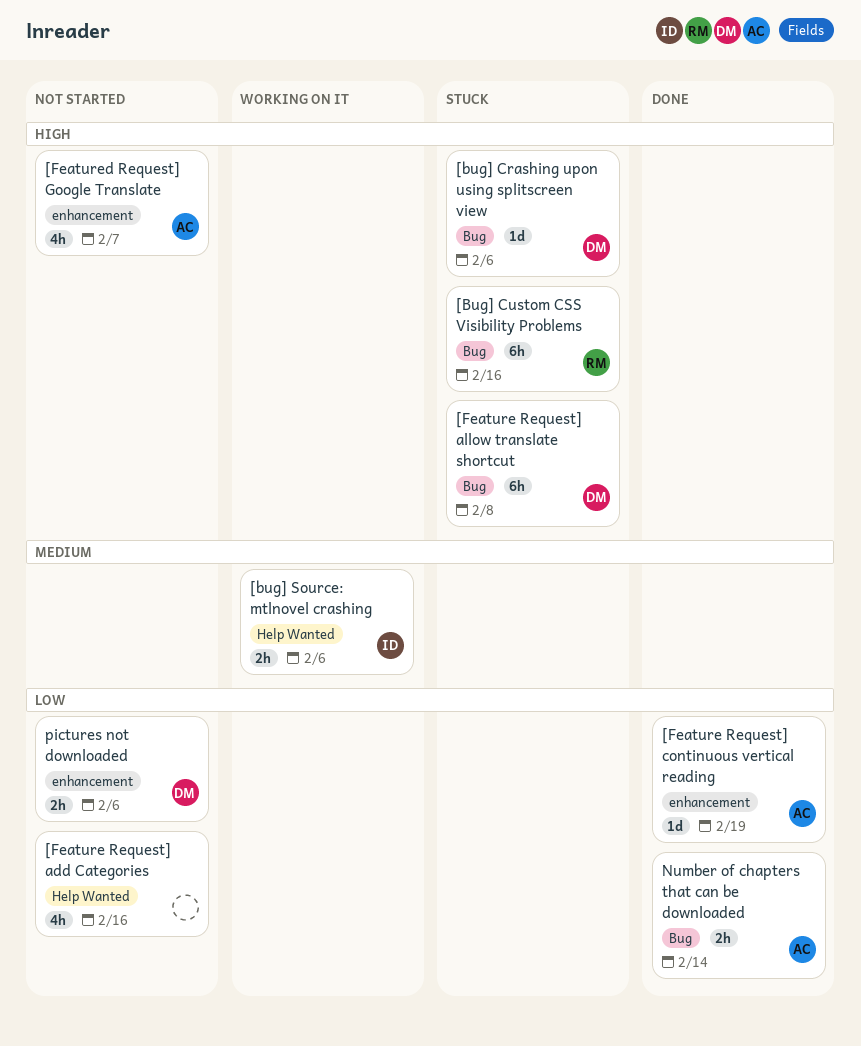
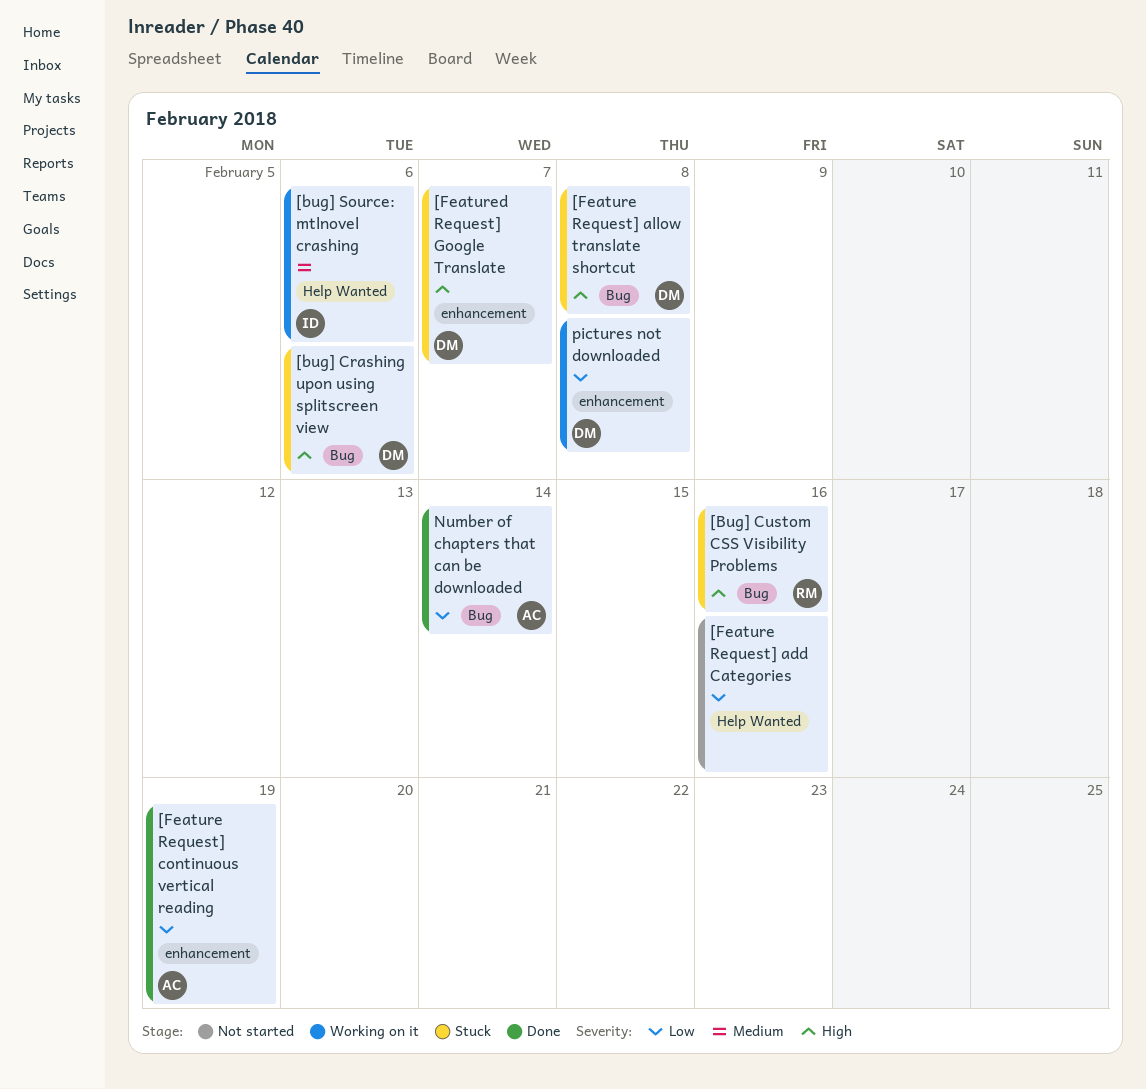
[Featured Request] Google Translate, status: Not started -> Stuck
[Featured Request] Google Translate, owner: AC -> DM
pictures not downloaded, status: Not started -> Working on it
pictures not downloaded, due: Feb 6 -> Feb 8

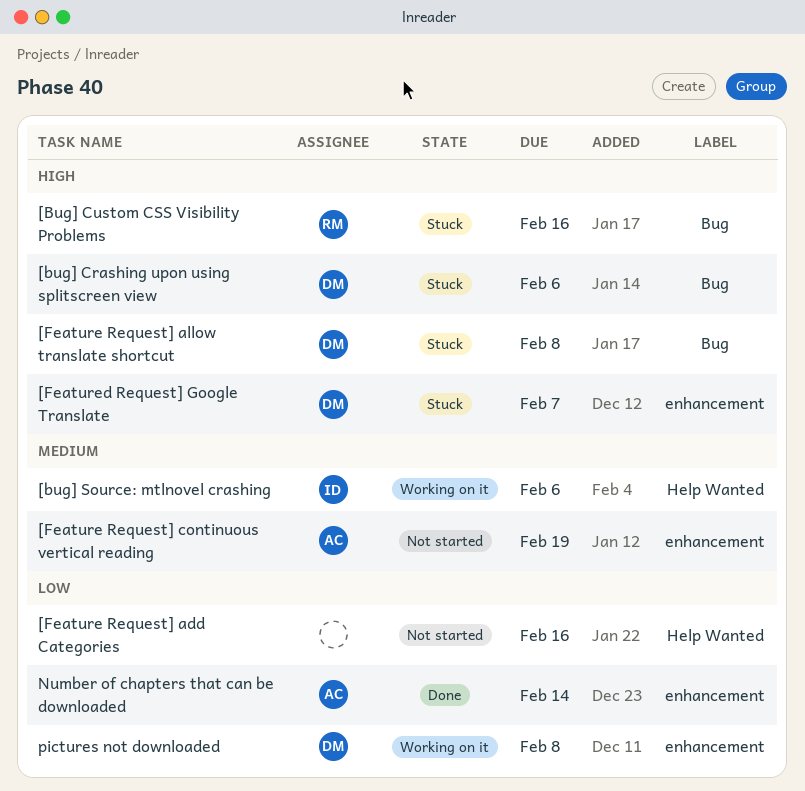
[Feature Request] continuous vertical reading, status: Done -> Not started
[Feature Request] continuous vertical reading, priority: Low -> Medium
Number of chapters that can be downloaded, label: Bug -> enhancement

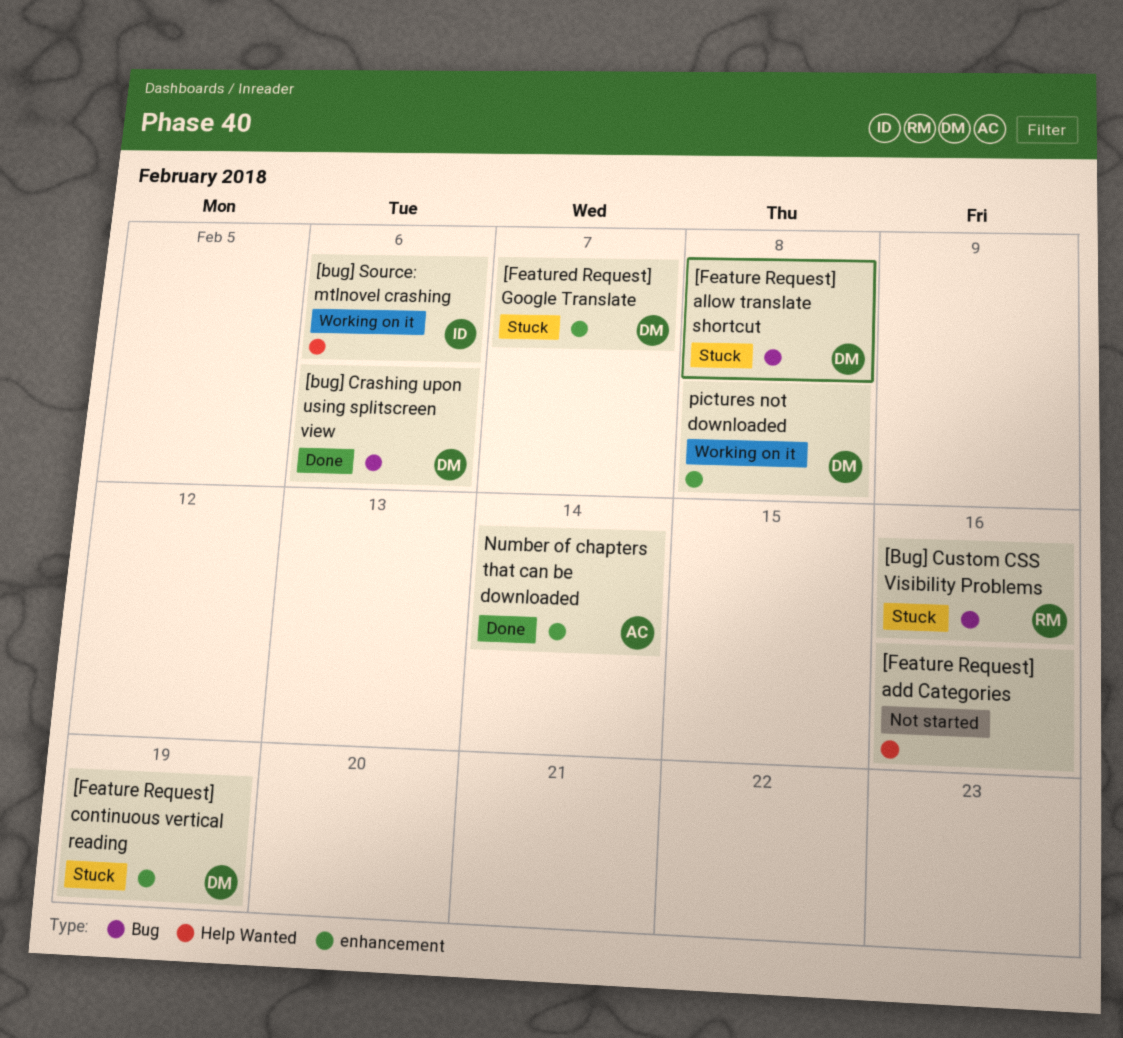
[bug] Crashing upon using splitscreen view, status: Stuck -> Done
[Feature Request] continuous vertical reading, status: Not started -> Stuck
[Feature Request] continuous vertical reading, owner: AC -> DM

